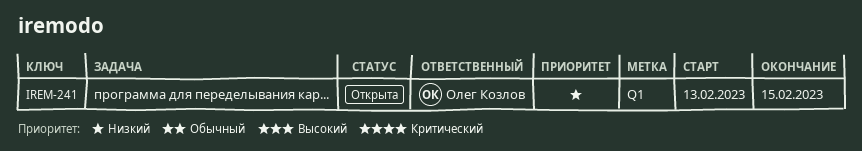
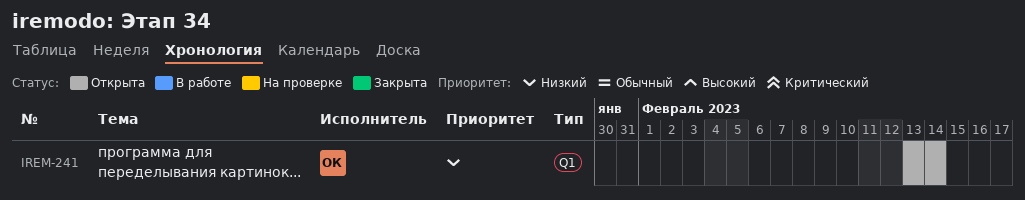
IREM-241, due: Feb 15 -> Feb 14

